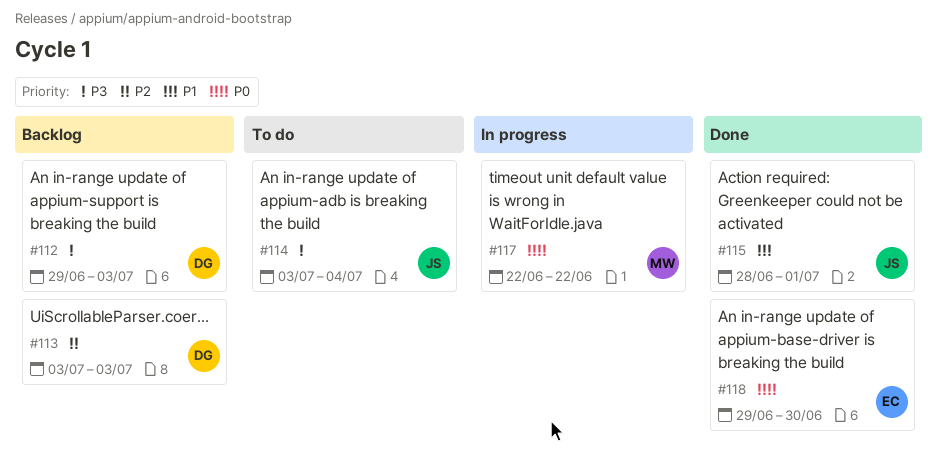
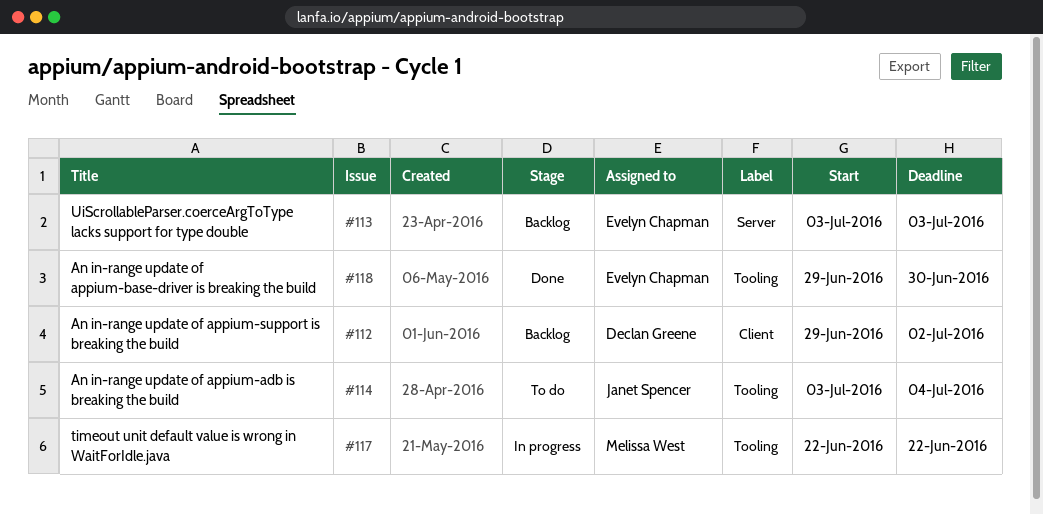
#112, due: Jul 3 -> Jul 2
#113, owner: Declan Greene -> Evelyn Chapman
#115: present -> none

